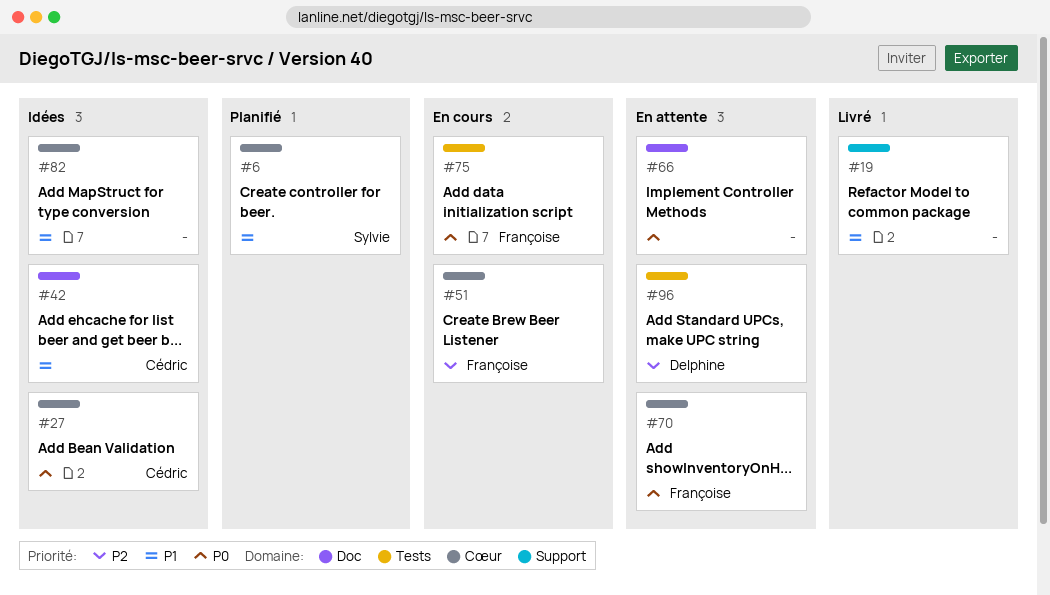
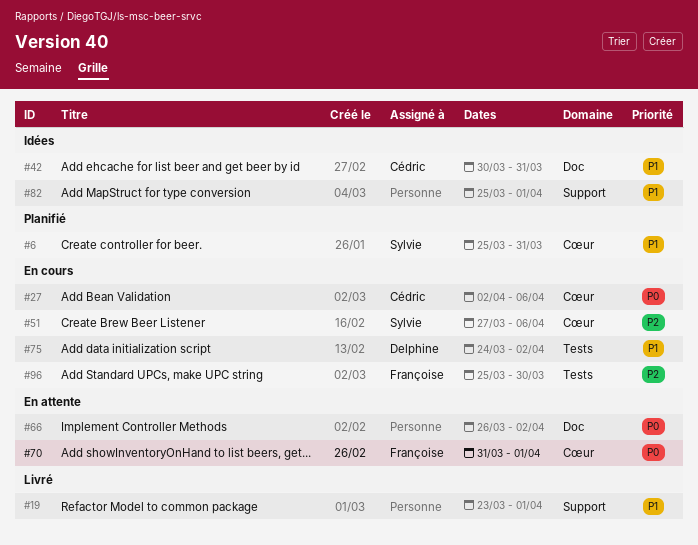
#27, status: Idées -> En cours
#51, owner: Françoise -> Sylvie
#75, owner: Françoise -> Delphine
#75, priority: P0 -> P1
#82, label: Cœur -> Support
#96, status: En attente -> En cours
#96, owner: Delphine -> Françoise

